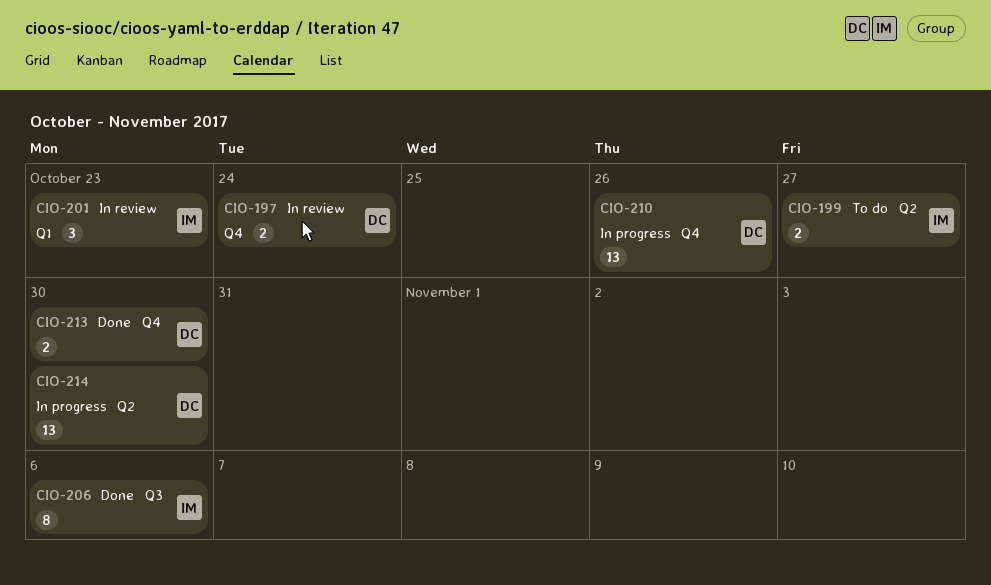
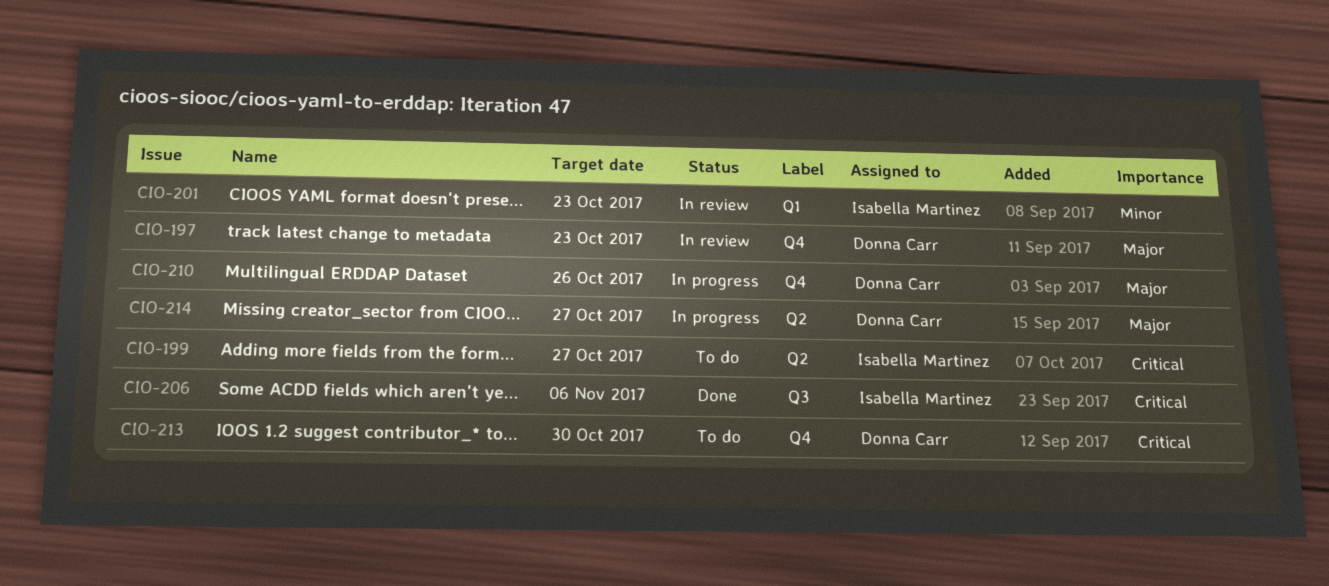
CIO-197, due: Oct 24 -> Oct 23
CIO-213, status: Done -> To do
CIO-214, due: Oct 30 -> Oct 27

